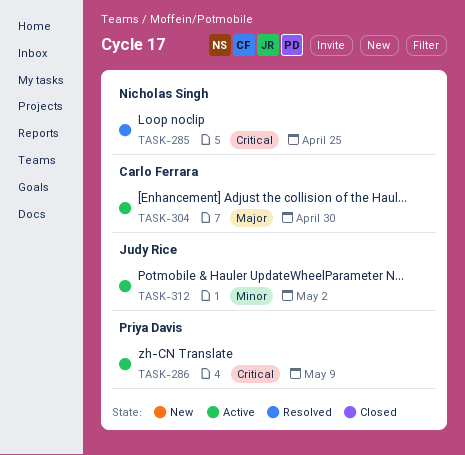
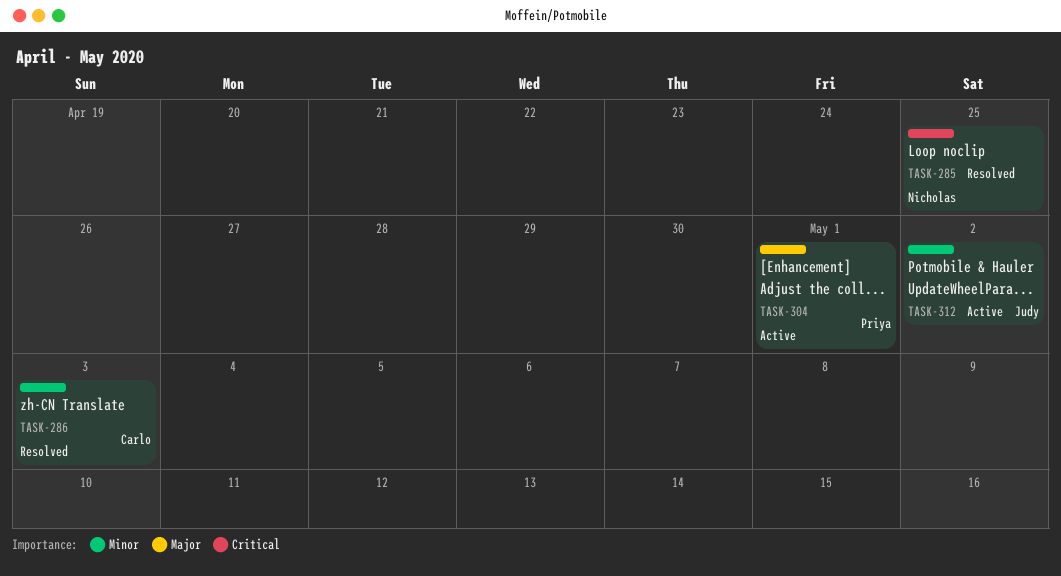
TASK-286, status: Active -> Resolved
TASK-286, owner: Priya Davis -> Carlo Ferrara
TASK-286, priority: Critical -> Minor
TASK-286, due: May 9 -> May 3
TASK-304, owner: Carlo Ferrara -> Priya Davis
TASK-304, due: Apr 30 -> May 1

